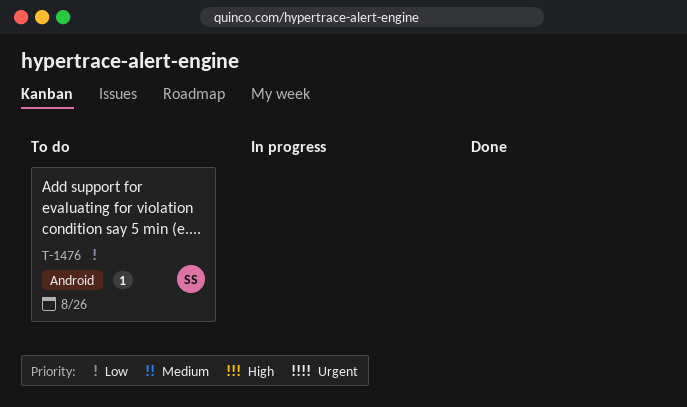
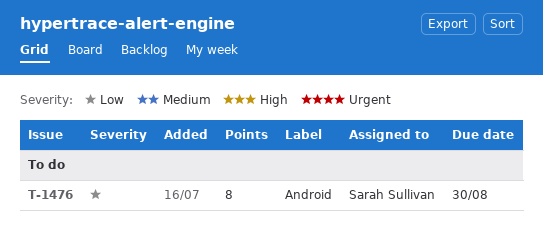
T-1476, estimate: 1 -> 8
T-1476, due: Aug 26 -> Aug 30

